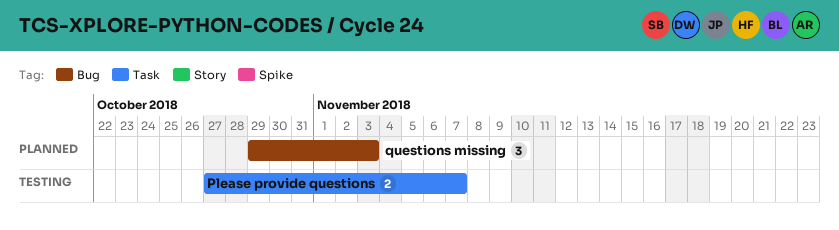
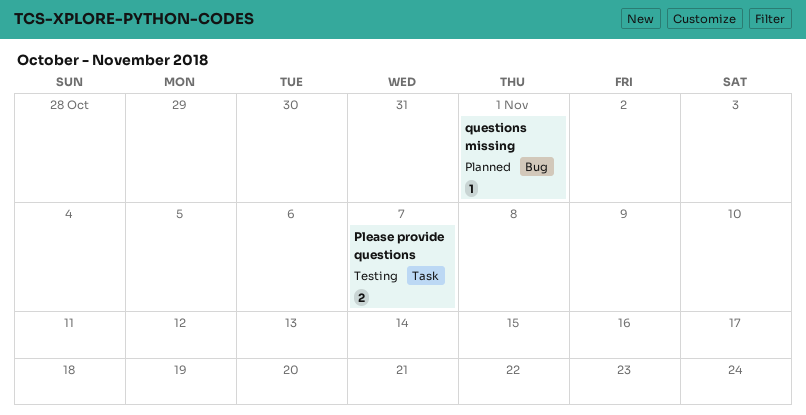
questions missing, estimate: 3 -> 1
questions missing, due: Nov 3 -> Nov 1

